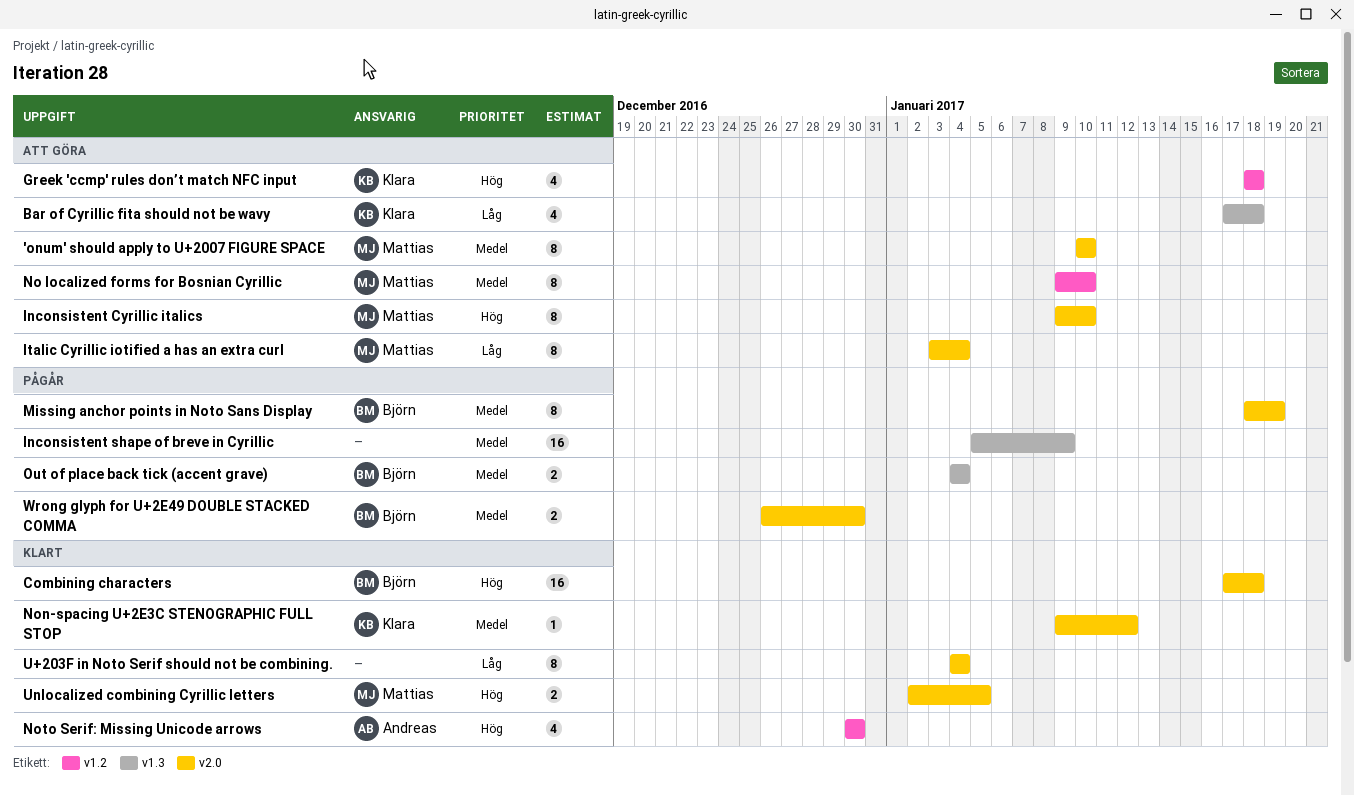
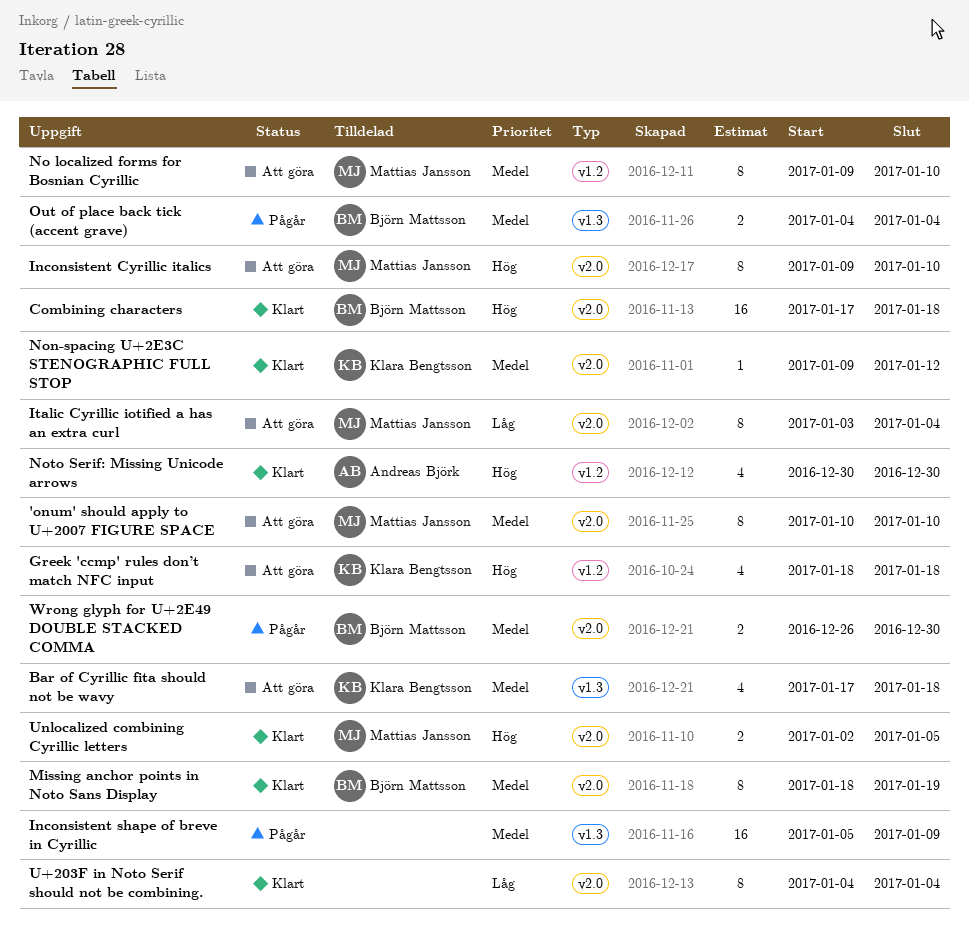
Bar of Cyrillic fita should not be wavy, priority: Låg -> Medel
Missing anchor points in Noto Sans Display, status: Pågår -> Klart

